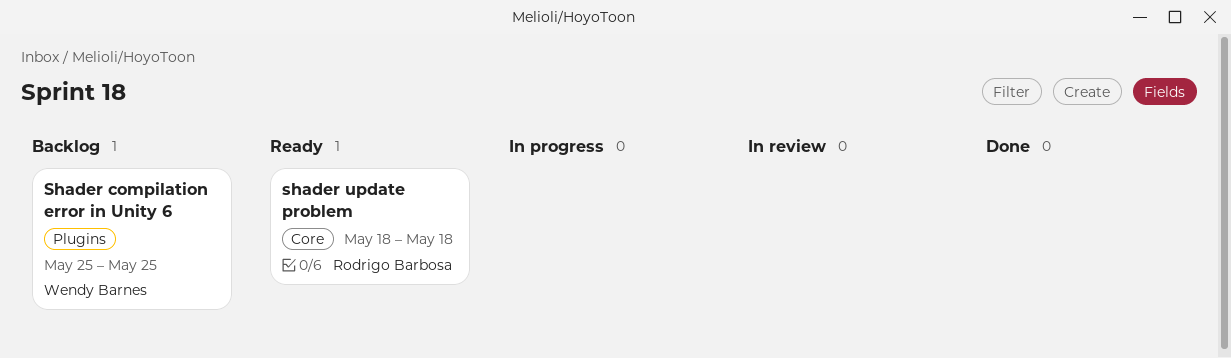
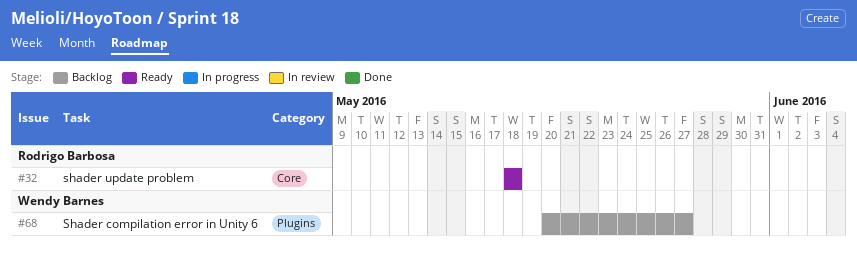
Shader compilation error in Unity 6, start: May 25 -> May 20
Shader compilation error in Unity 6, due: May 25 -> May 27

